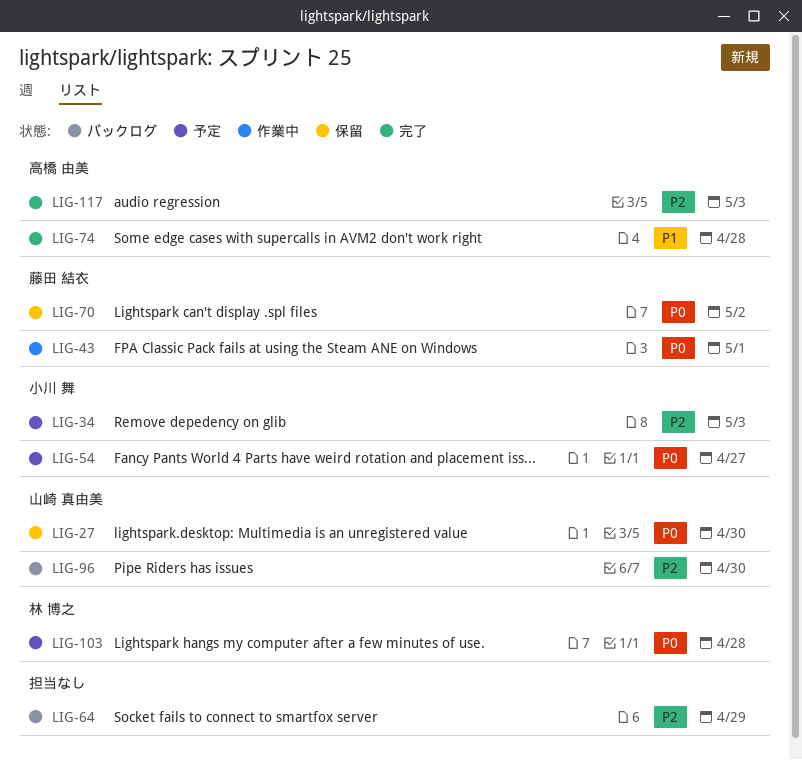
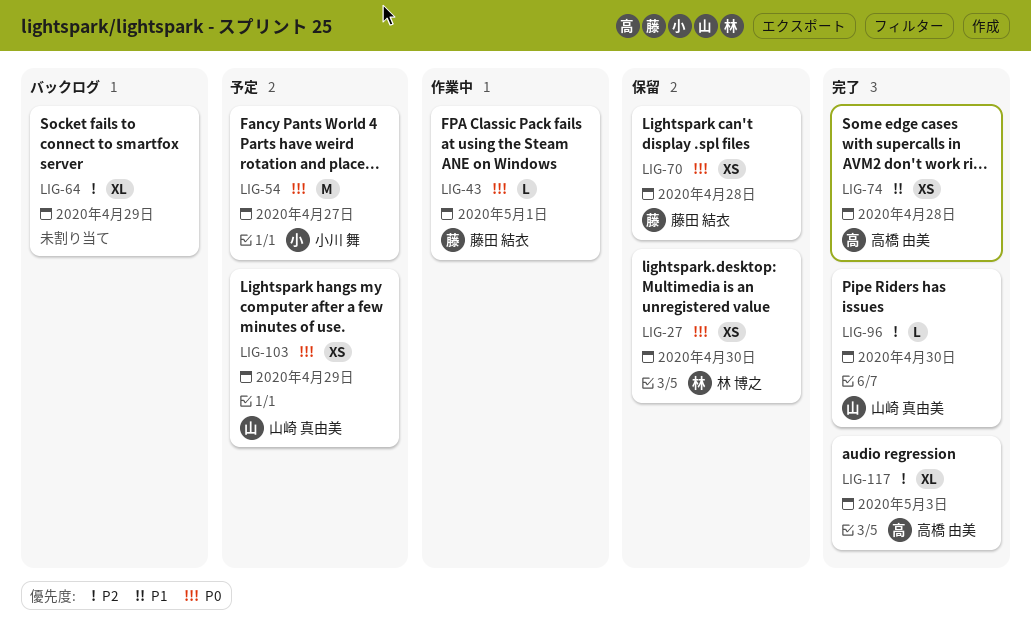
LIG-27, owner: 山崎 真由美 -> 林 博之
LIG-34: present -> none
LIG-70, due: May 2 -> Apr 28
LIG-96, status: バックログ -> 完了
LIG-103, owner: 林 博之 -> 山崎 真由美
LIG-103, due: Apr 28 -> Apr 29

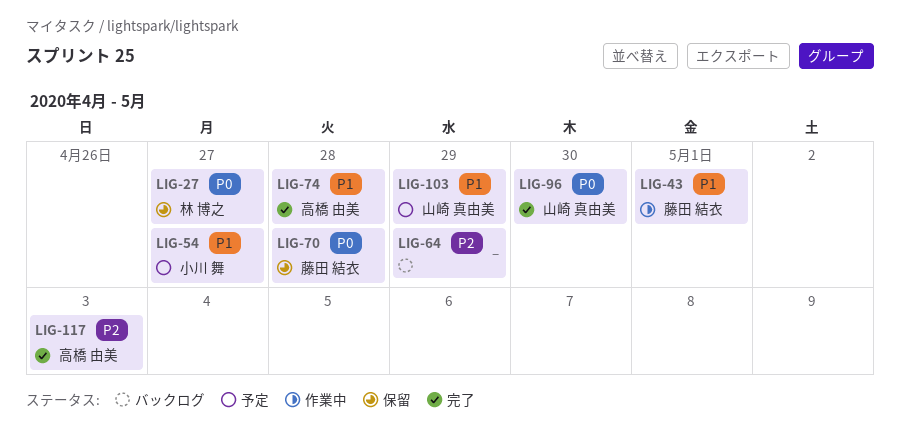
LIG-27, due: Apr 30 -> Apr 27
LIG-43, priority: P0 -> P1
LIG-54, priority: P0 -> P1
LIG-96, priority: P2 -> P0
LIG-103, priority: P0 -> P1

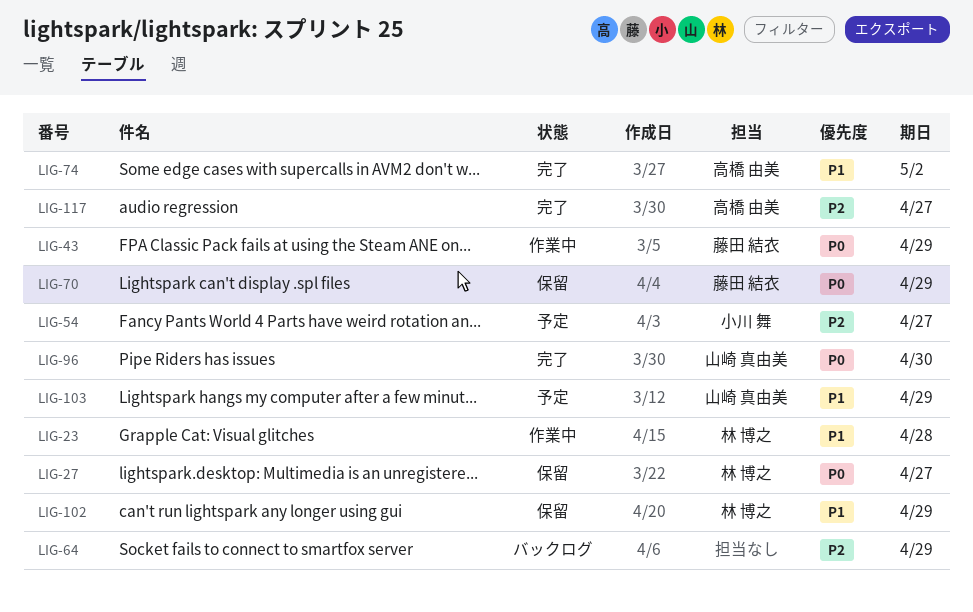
LIG-23: none -> present
LIG-43, priority: P1 -> P0
LIG-43, due: May 1 -> Apr 29
LIG-54, priority: P1 -> P2
LIG-70, due: Apr 28 -> Apr 29
LIG-74, due: Apr 28 -> May 2
LIG-102: none -> present
LIG-117, due: May 3 -> Apr 27

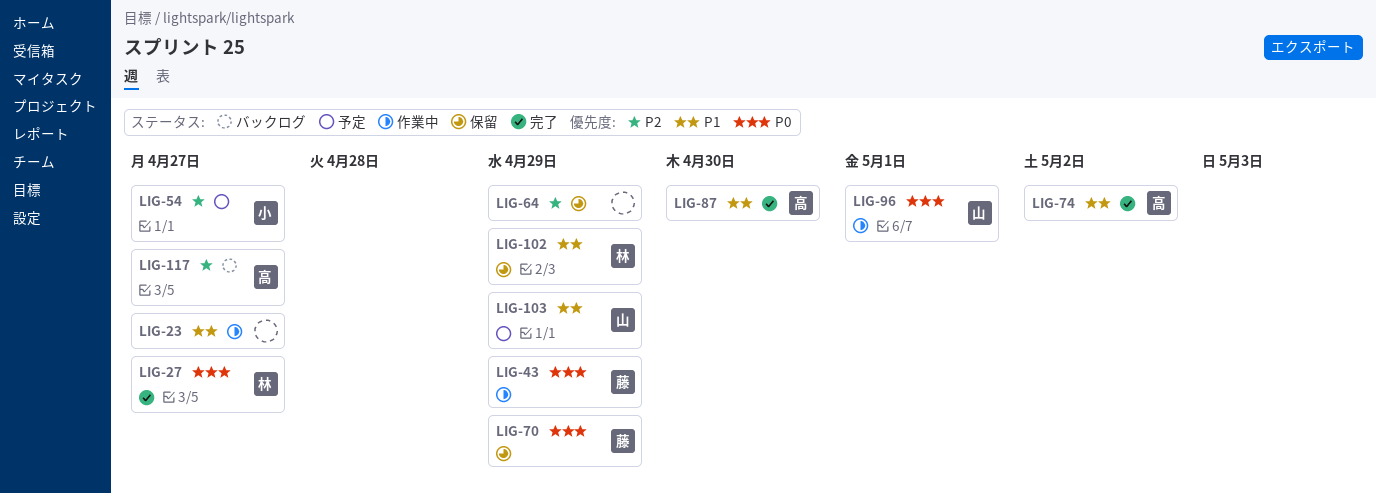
LIG-23, owner: 林 博之 -> none
LIG-23, due: Apr 28 -> Apr 27
LIG-27, status: 保留 -> 完了
LIG-64, status: バックログ -> 保留
LIG-87: none -> present
LIG-96, status: 完了 -> 作業中
LIG-96, due: Apr 30 -> May 1
LIG-117, status: 完了 -> バックログ

